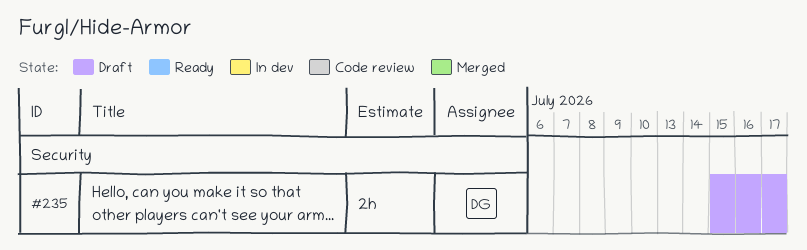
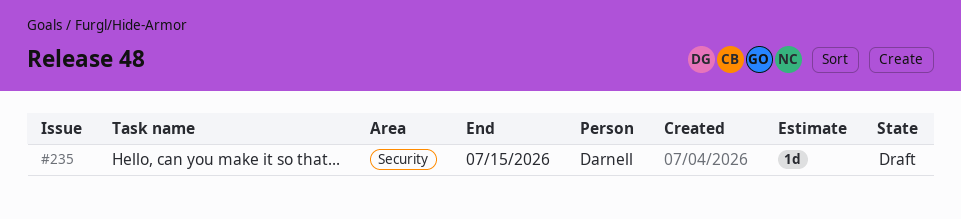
#235, estimate: 2h -> 1d
#235, due: Jul 17 -> Jul 15

